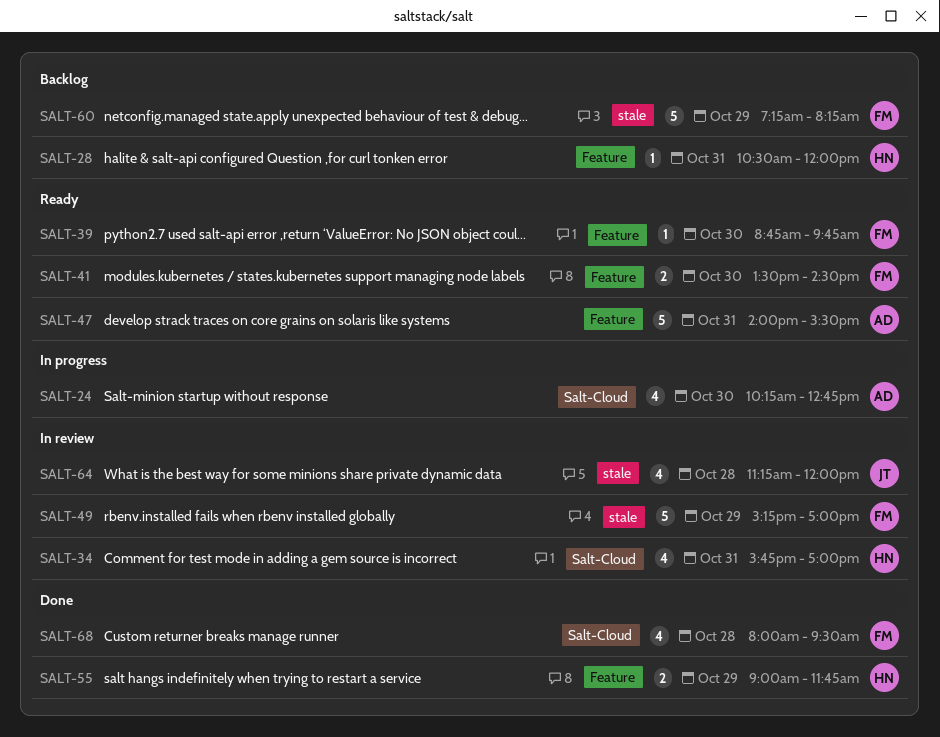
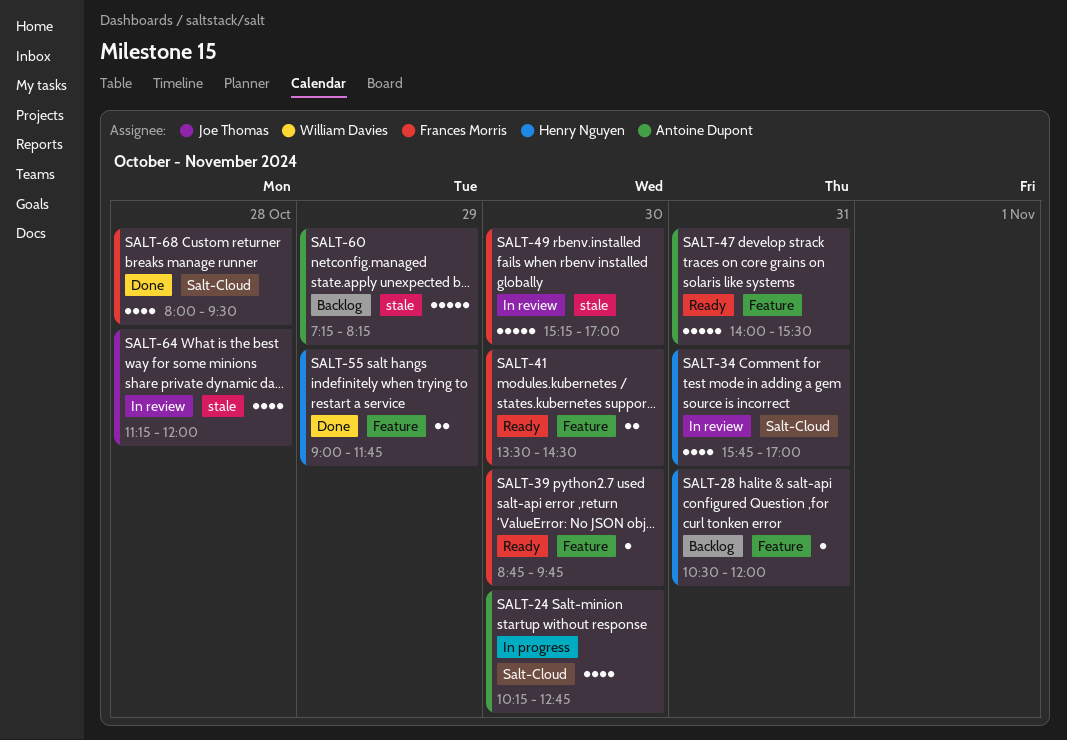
SALT-49, day: Oct 29 -> Oct 30
SALT-60, owner: Frances Morris -> Antoine Dupont

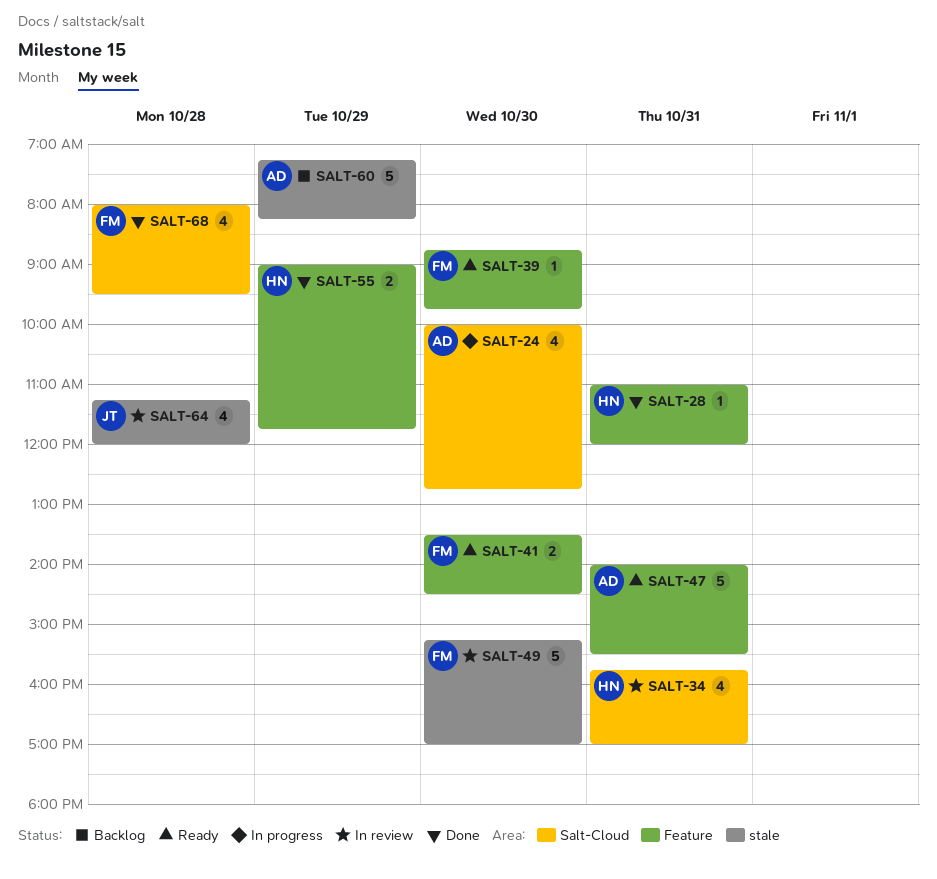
SALT-24, begins: 10:15 -> 10:00
SALT-28, status: Backlog -> Done
SALT-28, begins: 10:30 -> 11:00

